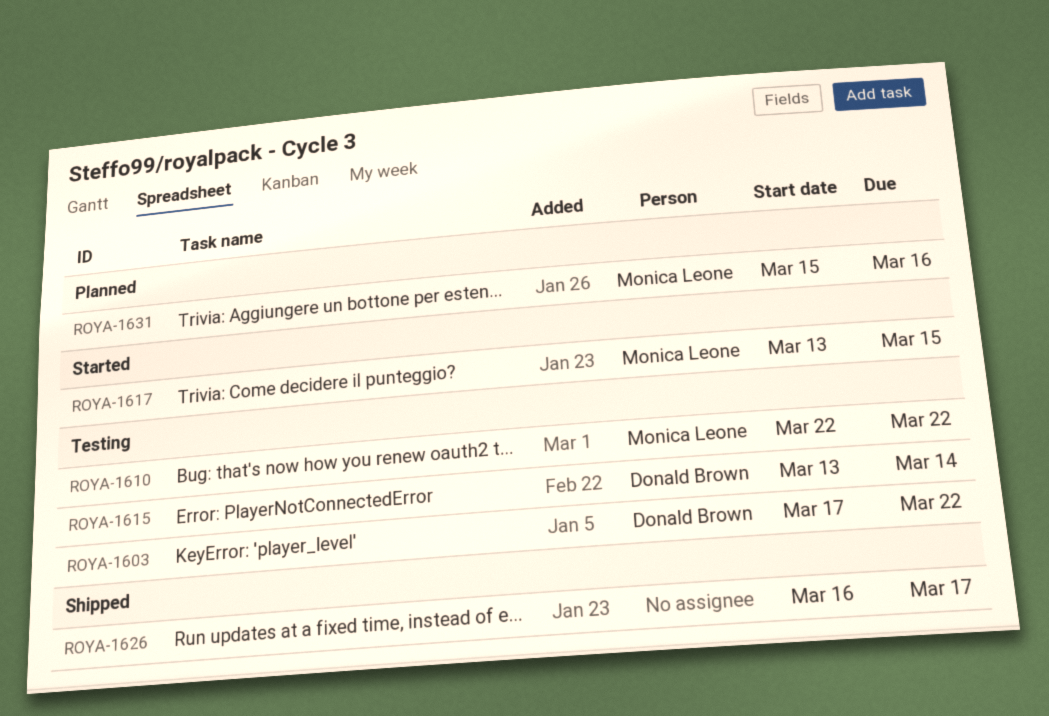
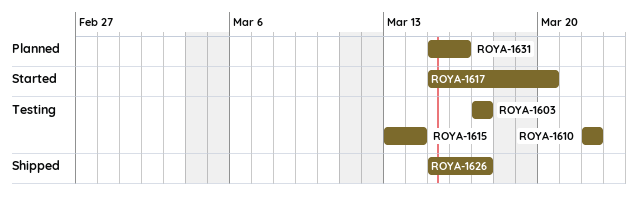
ROYA-1603, due: Mar 22 -> Mar 17
ROYA-1617, start: Mar 13 -> Mar 15
ROYA-1617, due: Mar 15 -> Mar 20
ROYA-1626, start: Mar 16 -> Mar 15

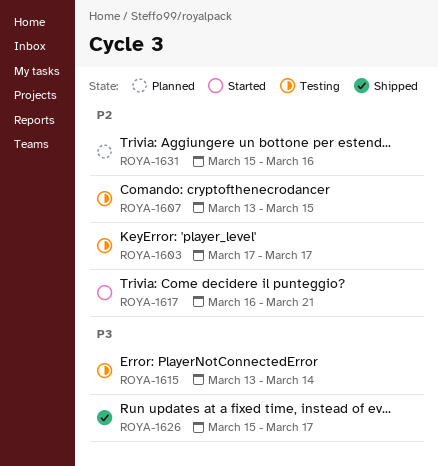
ROYA-1607: none -> present
ROYA-1610: present -> none
ROYA-1617, start: Mar 15 -> Mar 16
ROYA-1617, due: Mar 20 -> Mar 21

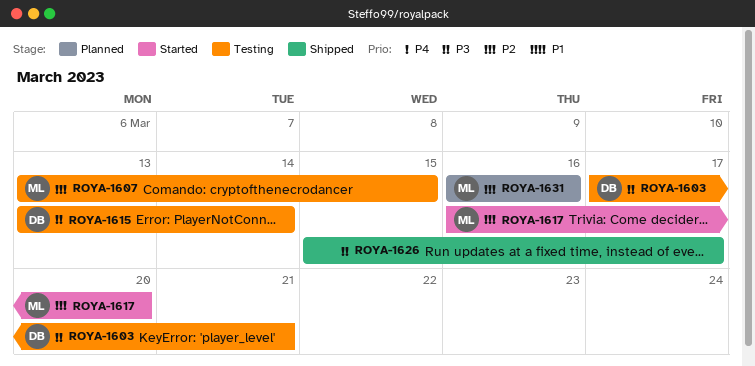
ROYA-1603, priority: P2 -> P3
ROYA-1603, due: Mar 17 -> Mar 21
ROYA-1617, due: Mar 21 -> Mar 20
ROYA-1631, start: Mar 15 -> Mar 16

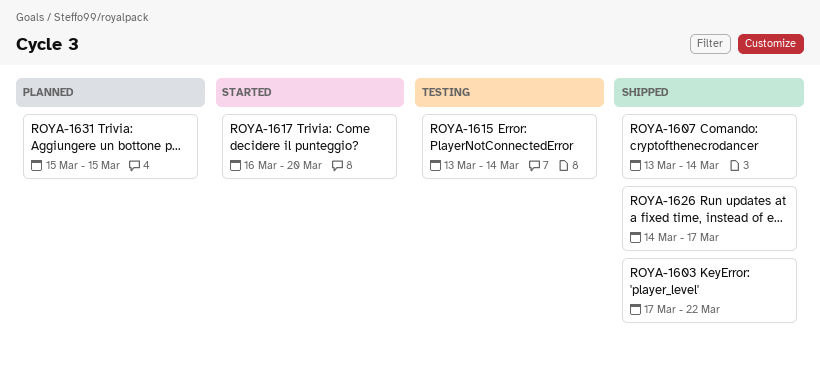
ROYA-1603, status: Testing -> Shipped
ROYA-1603, due: Mar 21 -> Mar 22
ROYA-1607, status: Testing -> Shipped
ROYA-1607, due: Mar 15 -> Mar 14
ROYA-1626, start: Mar 15 -> Mar 14
ROYA-1631, start: Mar 16 -> Mar 15
ROYA-1631, due: Mar 16 -> Mar 15

